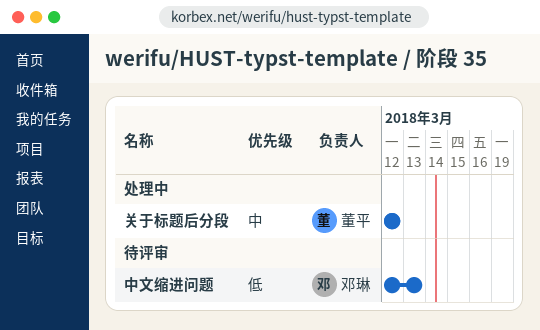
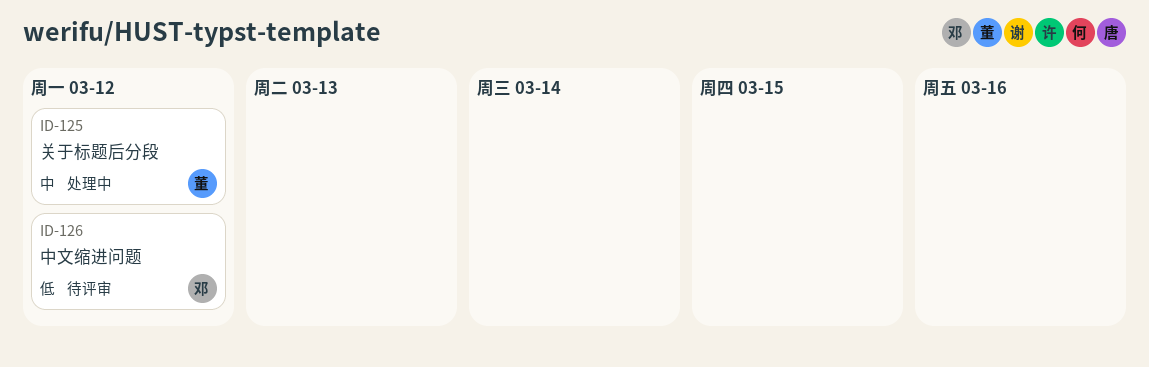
中文缩进问题, due: Mar 13 -> Mar 12

